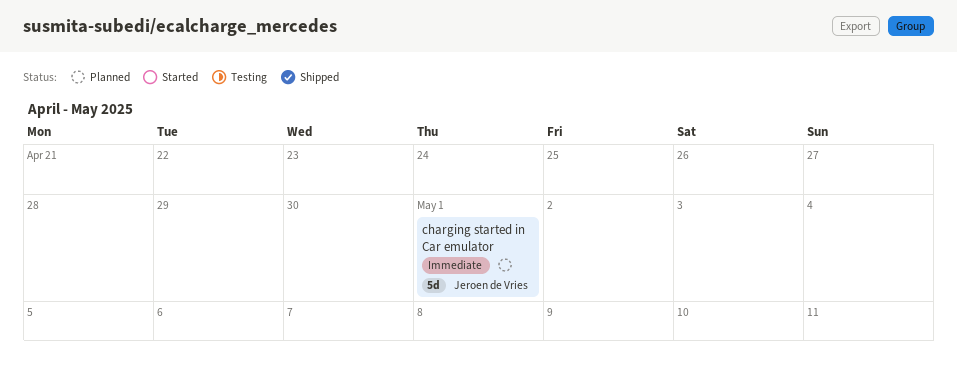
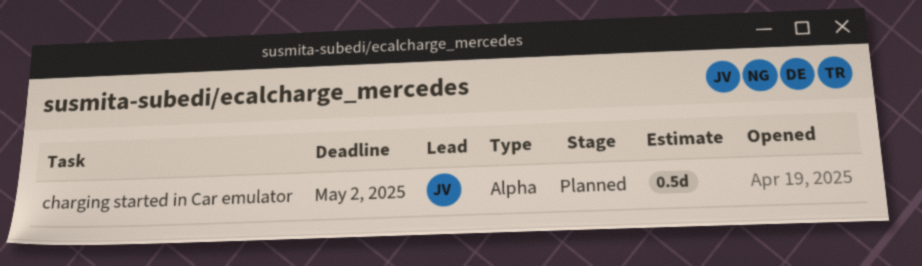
charging started in Car emulator, estimate: 5d -> 0.5d
charging started in Car emulator, due: May 1 -> May 2

